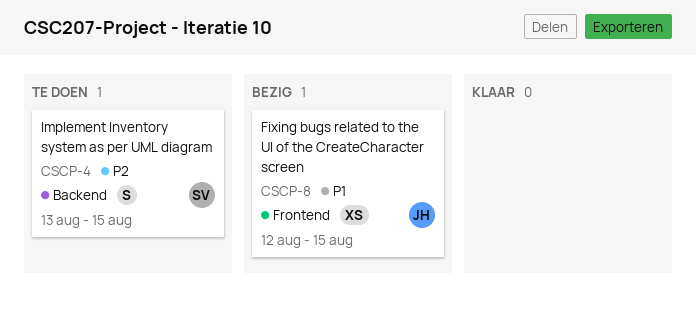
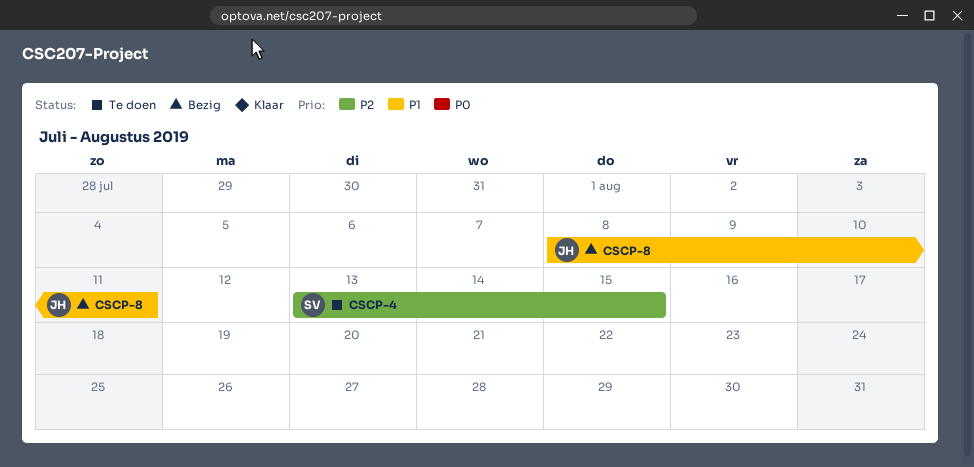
CSCP-8, start: Aug 12 -> Aug 8
CSCP-8, due: Aug 15 -> Aug 11

